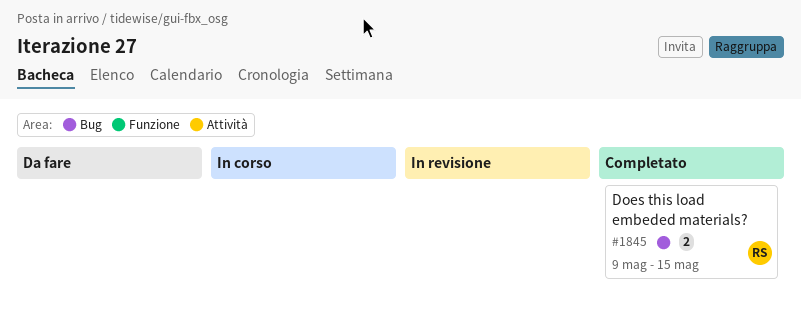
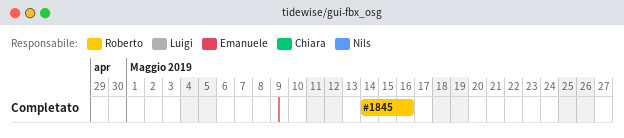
#1845, start: May 9 -> May 14
#1845, due: May 15 -> May 16

